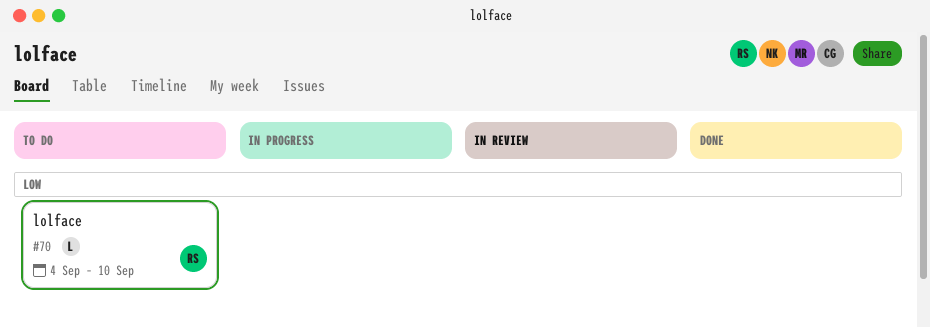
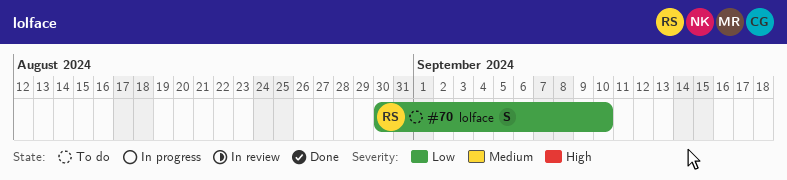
#70, estimate: L -> S
#70, start: Sep 4 -> Aug 30

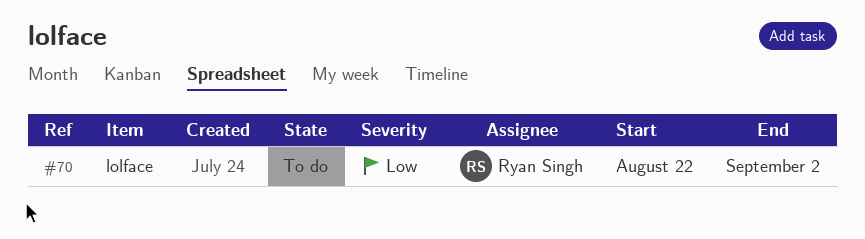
#70, start: Aug 30 -> Aug 22
#70, due: Sep 10 -> Sep 2

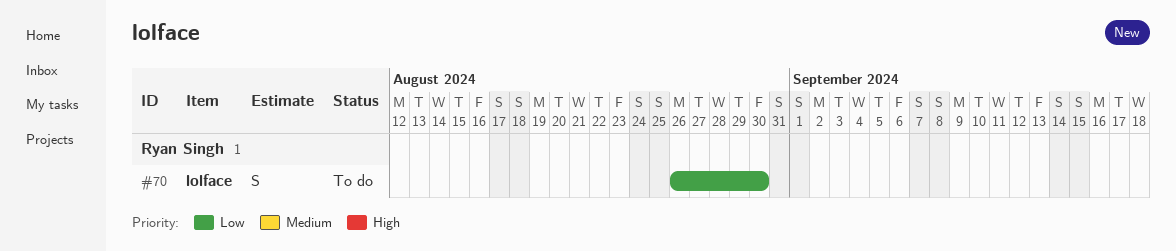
#70, start: Aug 22 -> Aug 26
#70, due: Sep 2 -> Aug 30

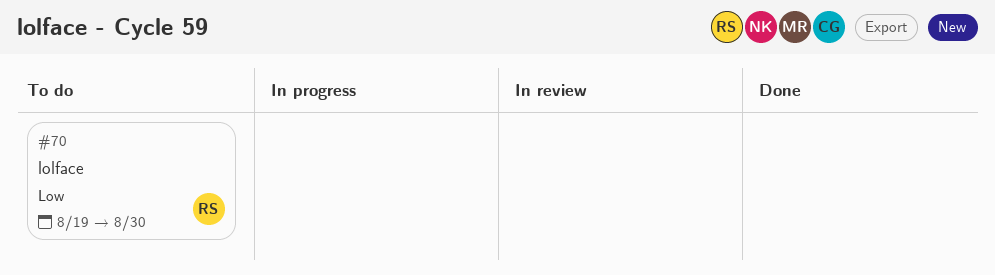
#70, start: Aug 26 -> Aug 19

